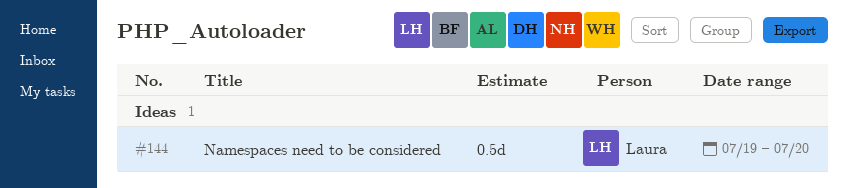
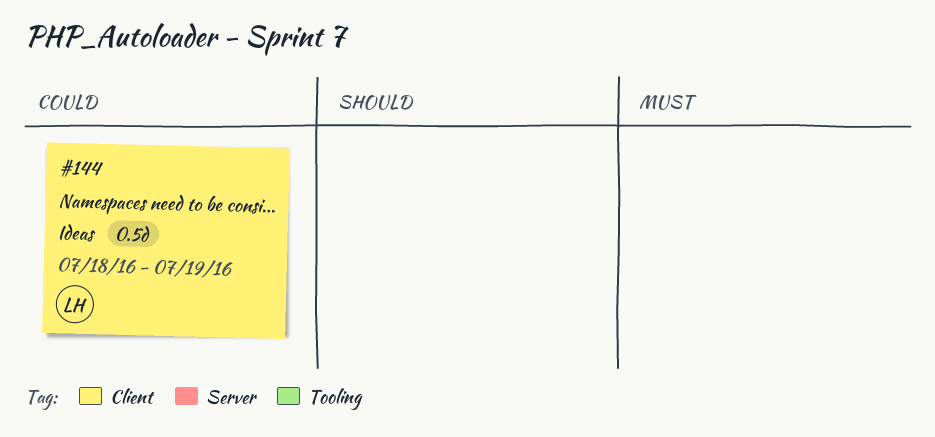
#144, start: Jul 19 -> Jul 18
#144, due: Jul 20 -> Jul 19

